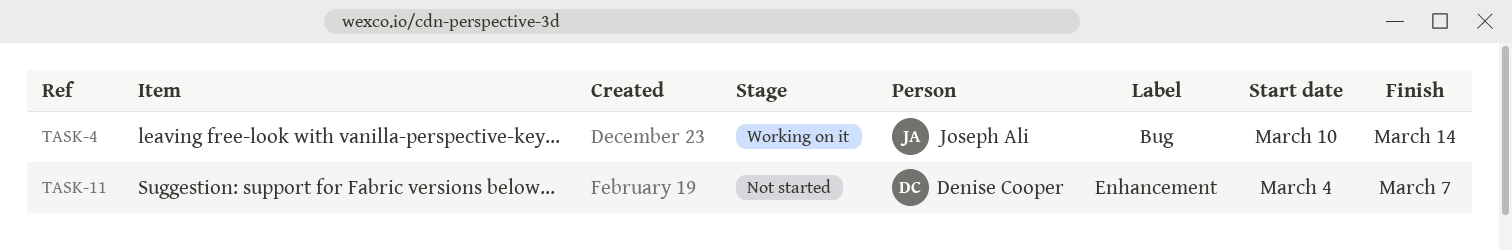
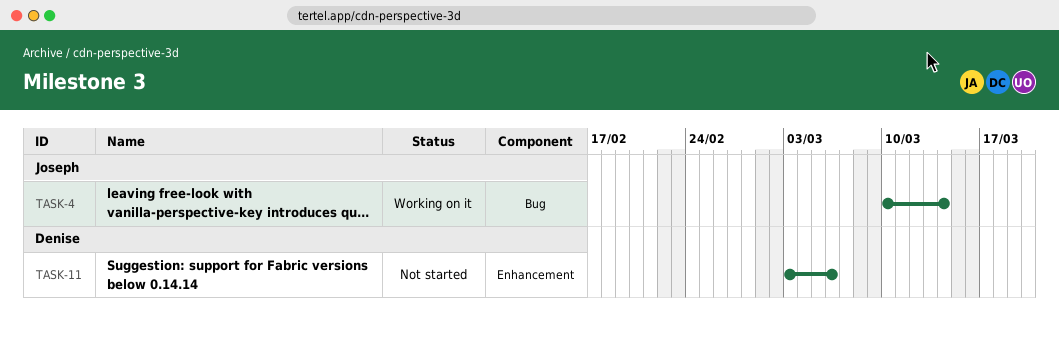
TASK-11, start: Mar 4 -> Mar 3
TASK-11, due: Mar 7 -> Mar 6

